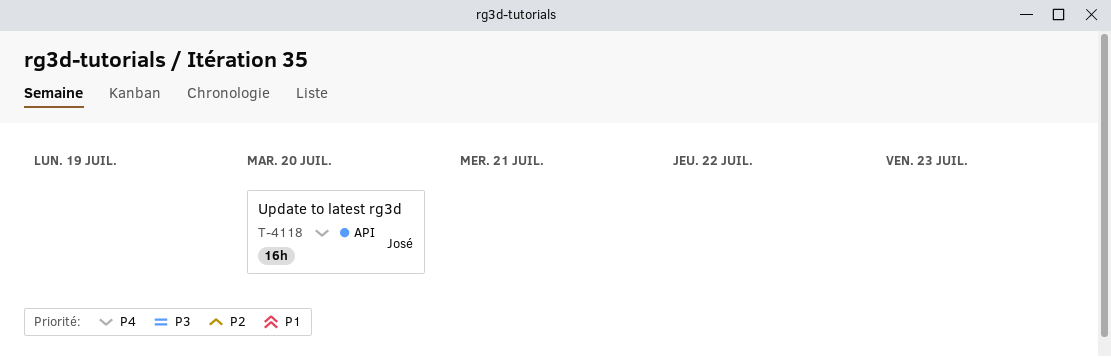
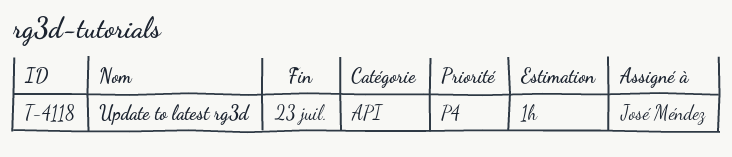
T-4118, estimate: 16h -> 1h
T-4118, due: Jul 20 -> Jul 23

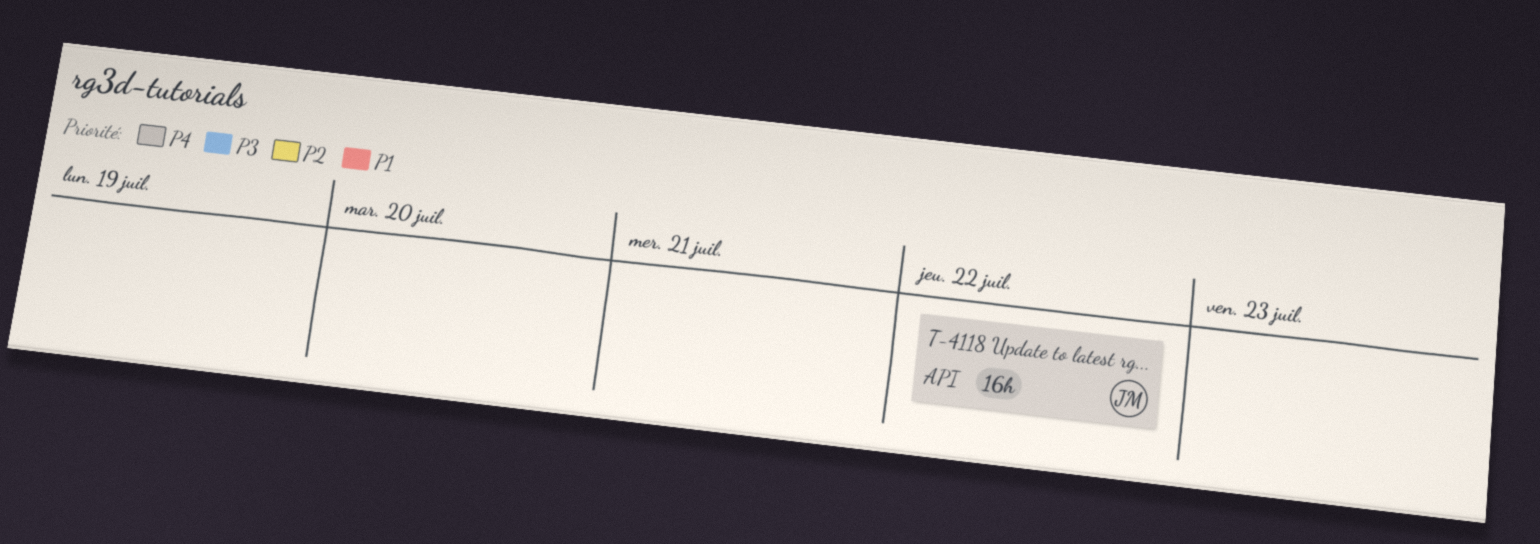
T-4118, estimate: 1h -> 16h
T-4118, due: Jul 23 -> Jul 22

